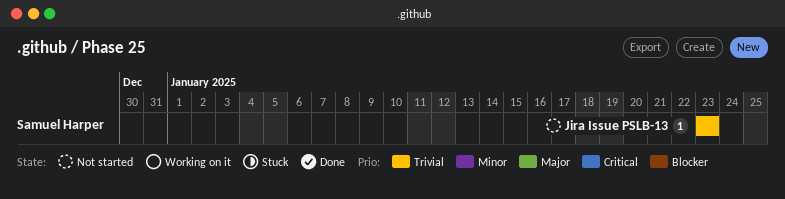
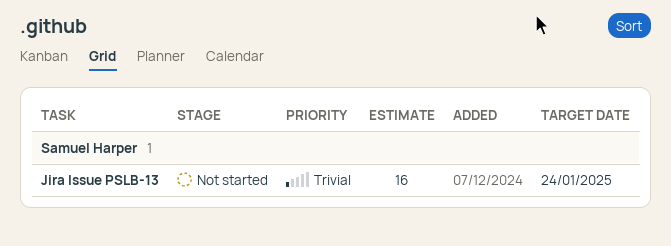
Jira Issue PSLB-13, estimate: 1 -> 16
Jira Issue PSLB-13, due: Jan 23 -> Jan 24

